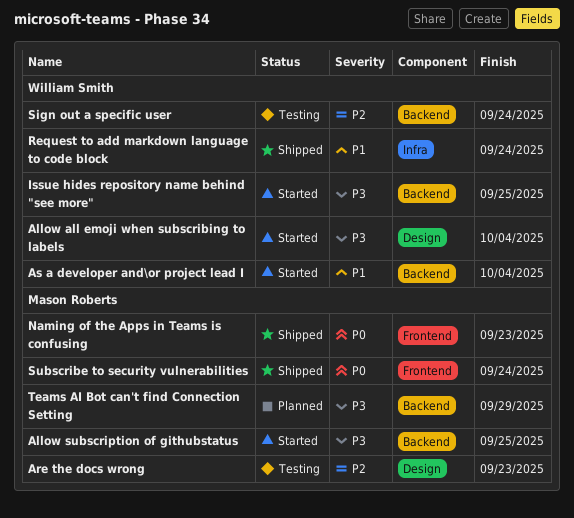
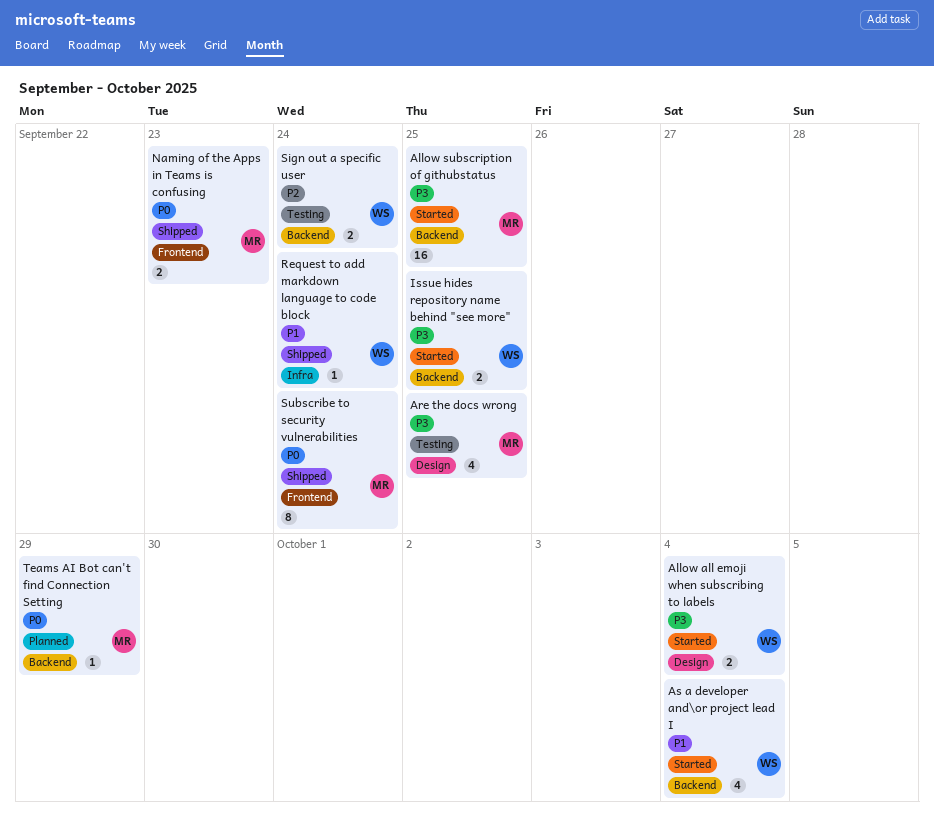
Are the docs wrong, priority: P2 -> P3
Are the docs wrong, due: Sep 23 -> Sep 25
Teams AI Bot can't find Connection Setting, priority: P3 -> P0

